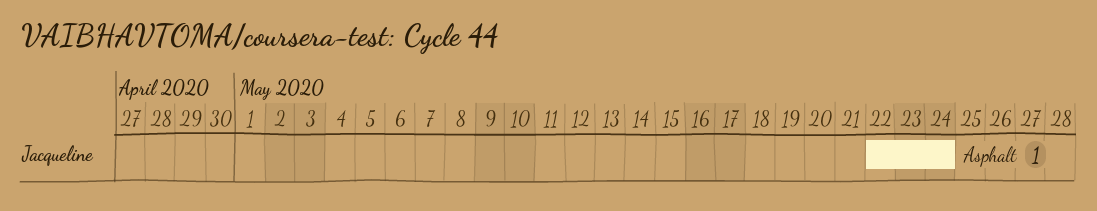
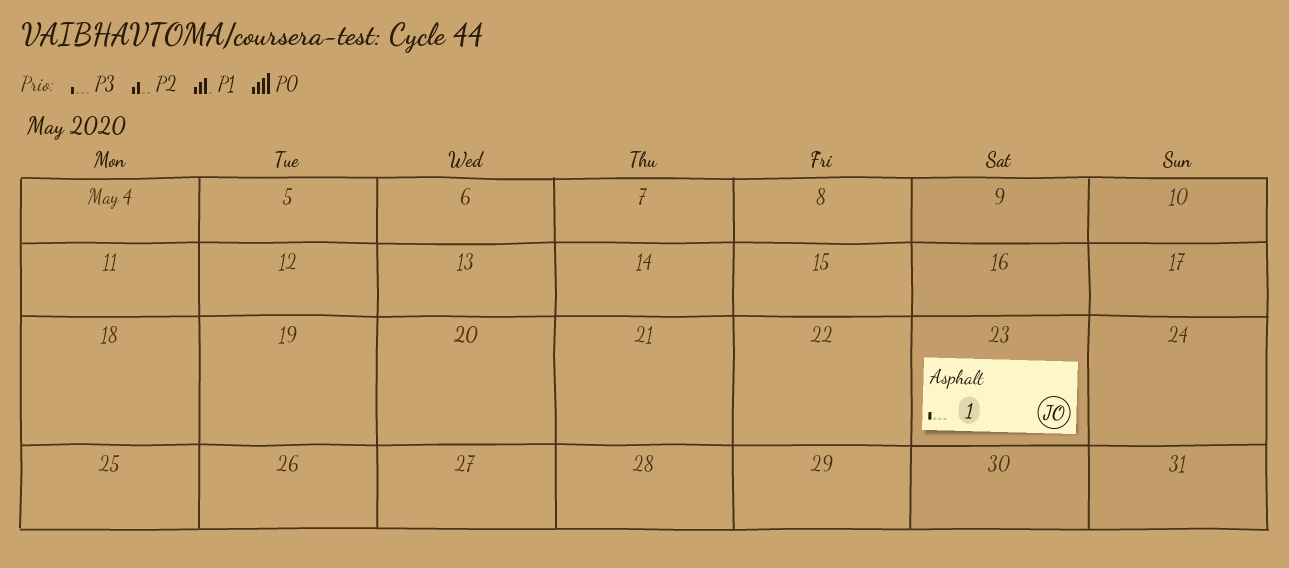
Asphalt, due: May 24 -> May 23

